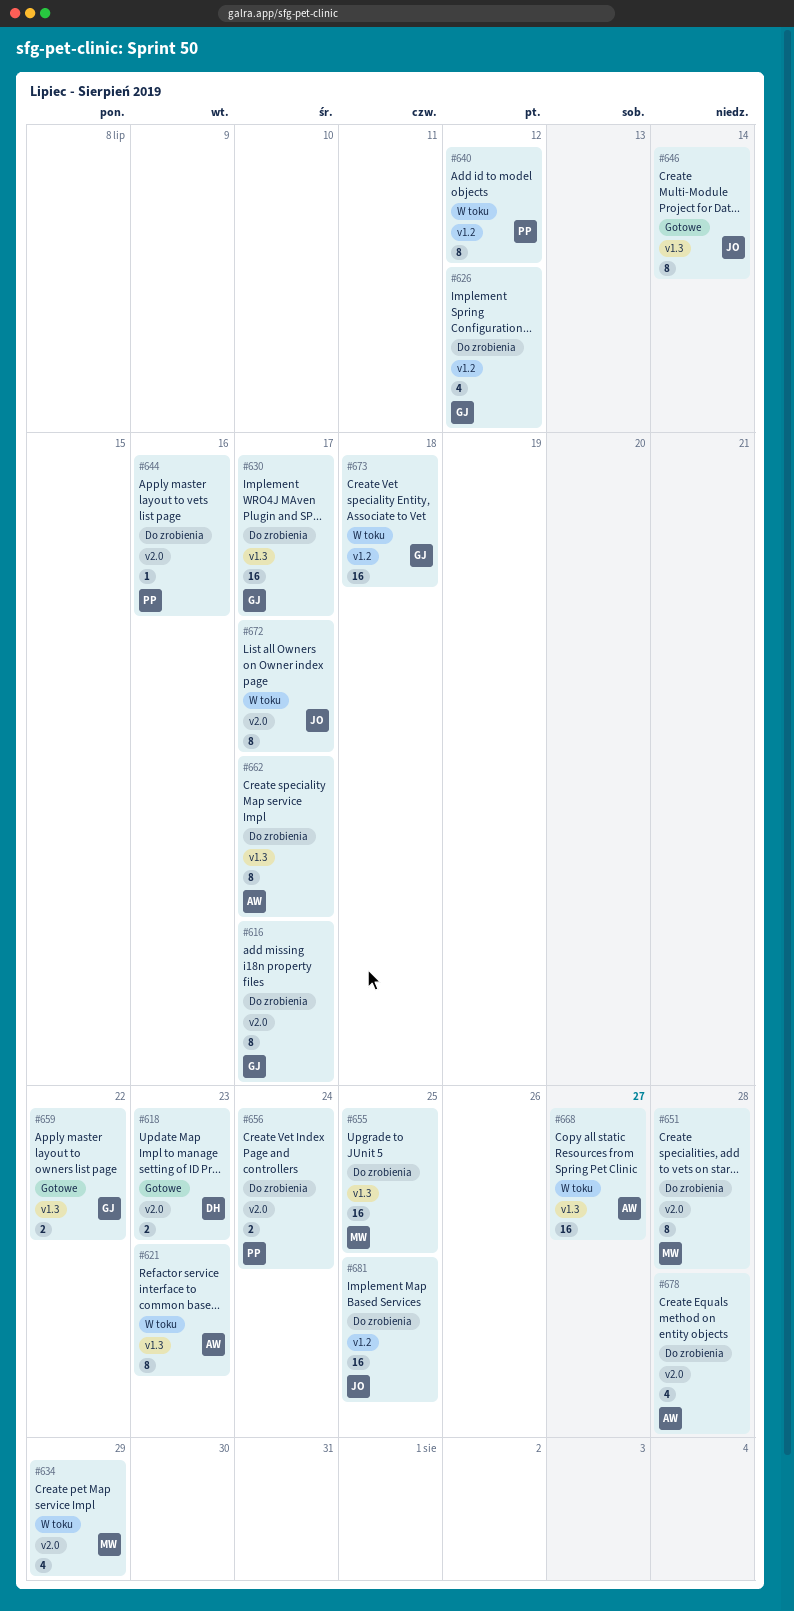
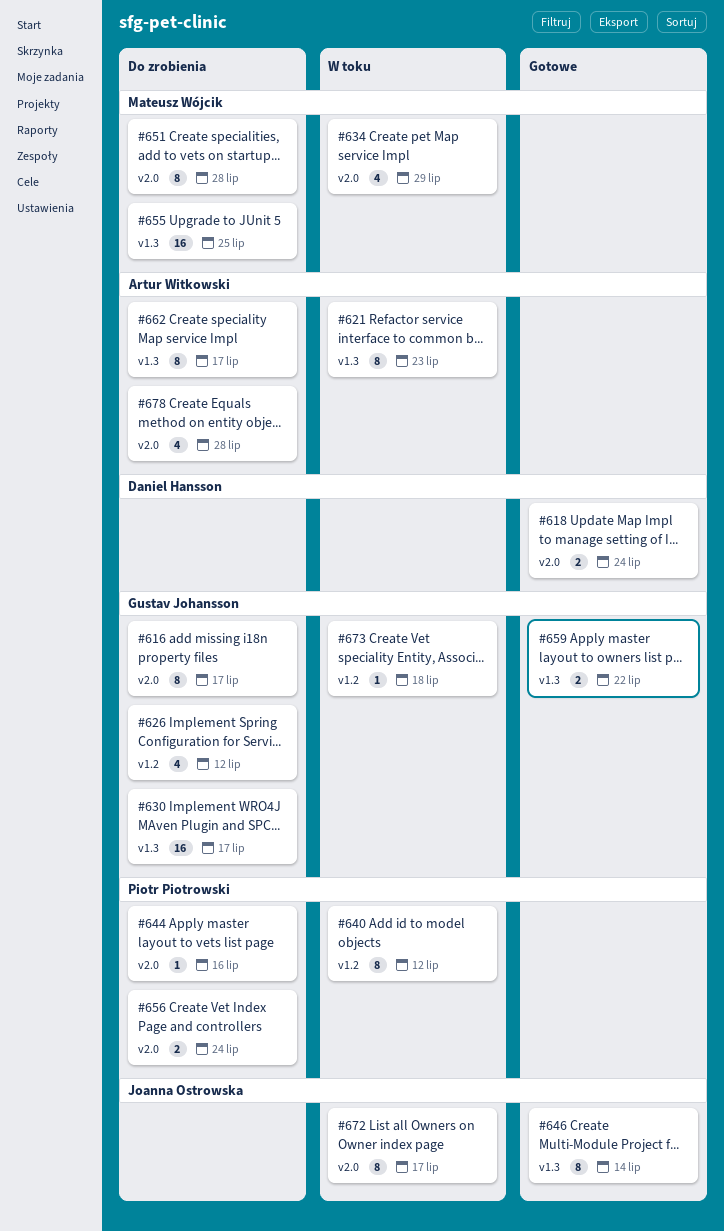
#618, due: Jul 23 -> Jul 24
#668: present -> none
#673, estimate: 16 -> 1
#681: present -> none

